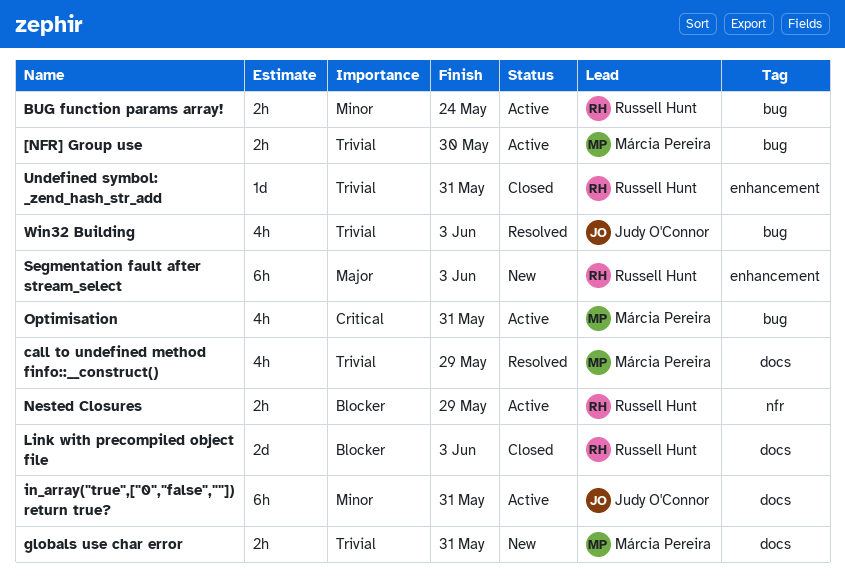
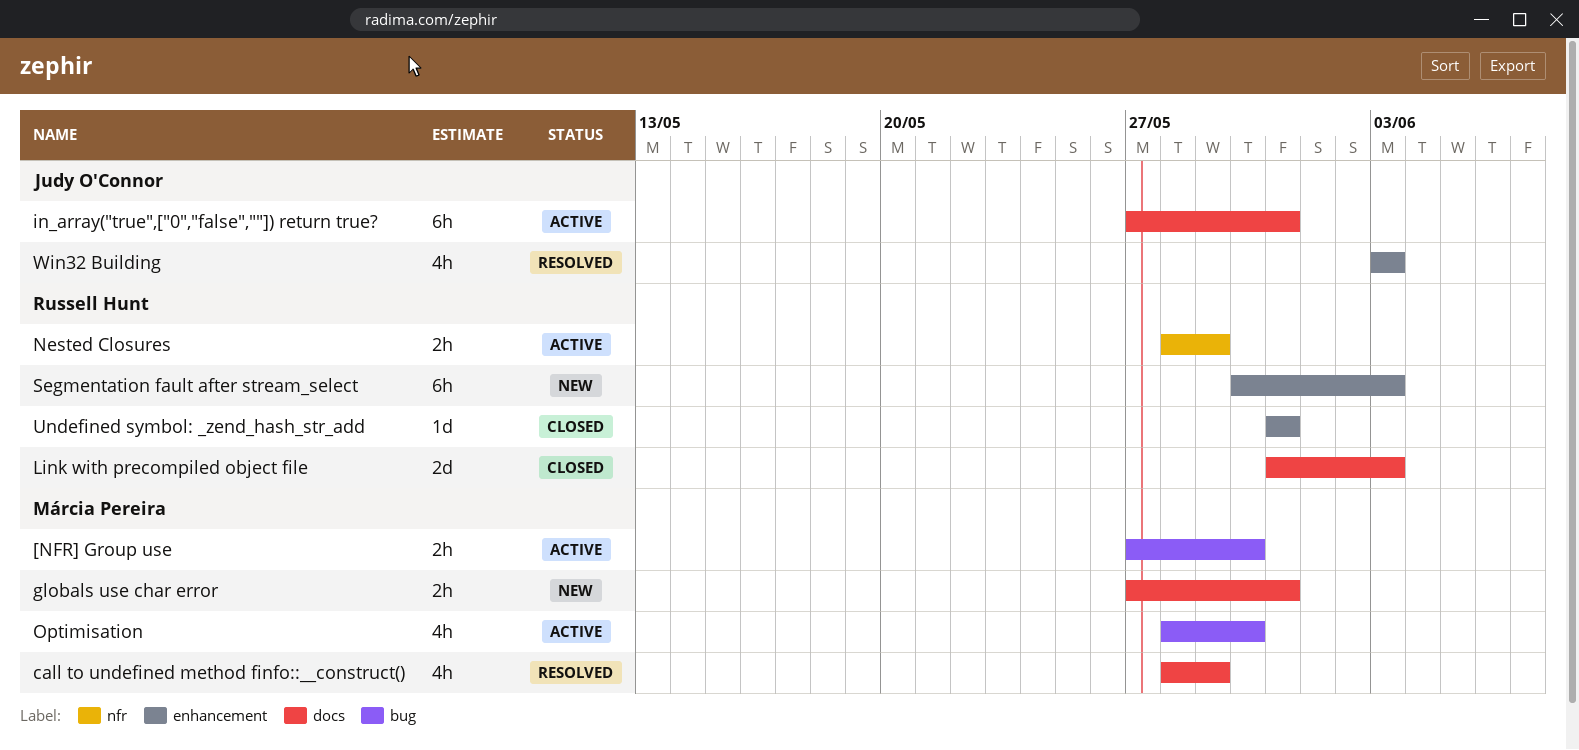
BUG function params array!: present -> none
Optimisation, due: May 31 -> May 30
Win32 Building, label: bug -> enhancement

